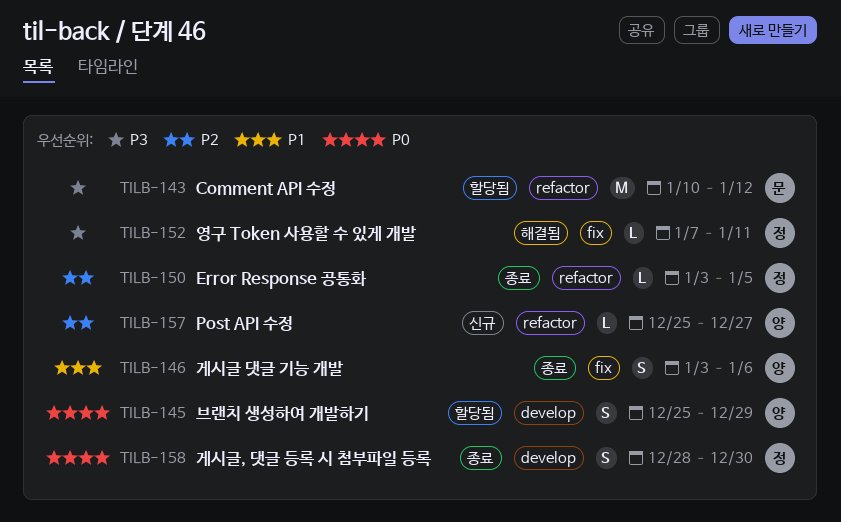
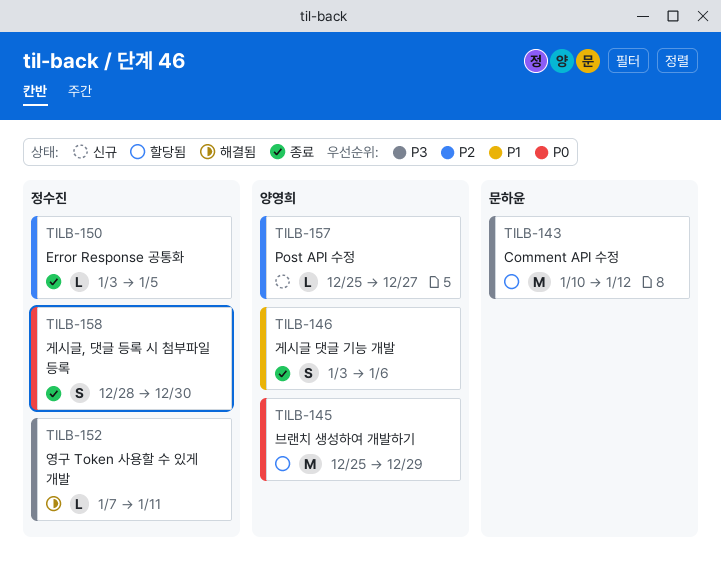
TILB-145, estimate: S -> M

